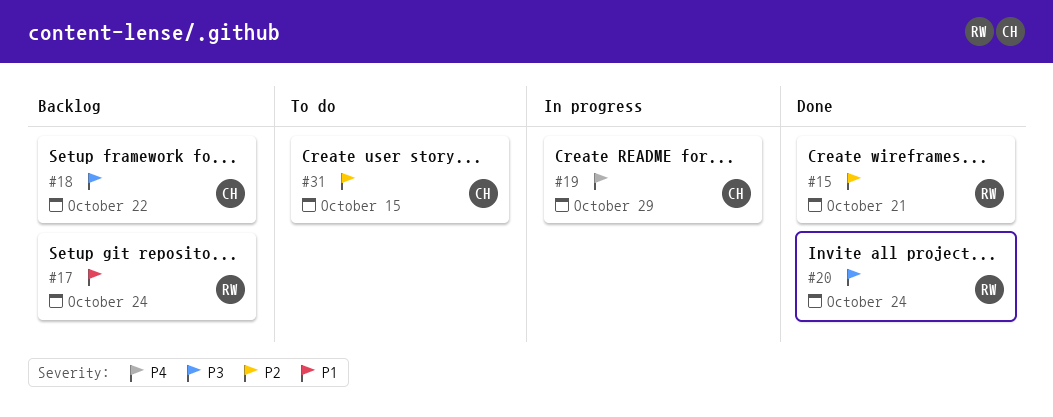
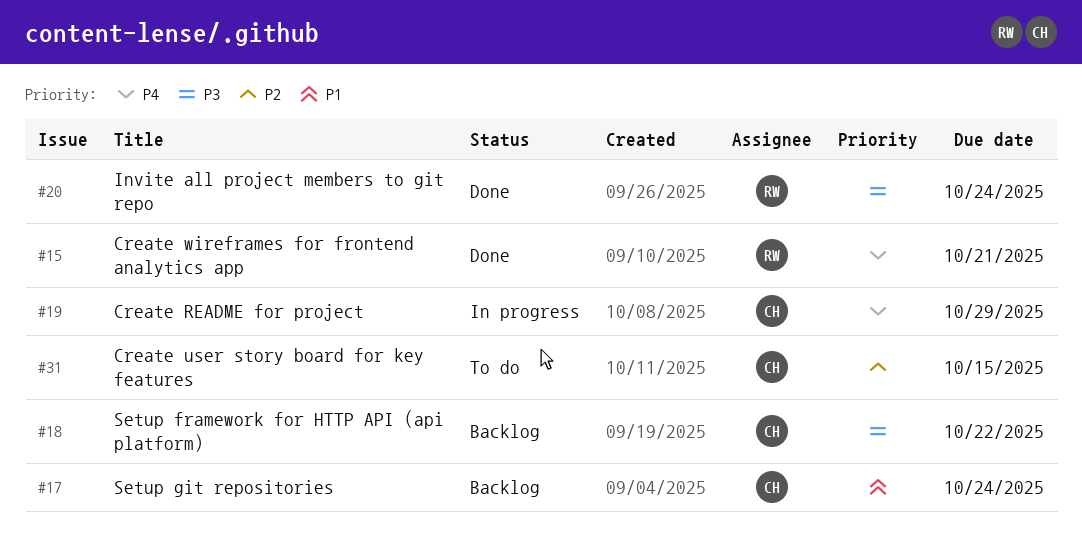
#15, priority: P2 -> P4
#17, owner: RW -> CH

